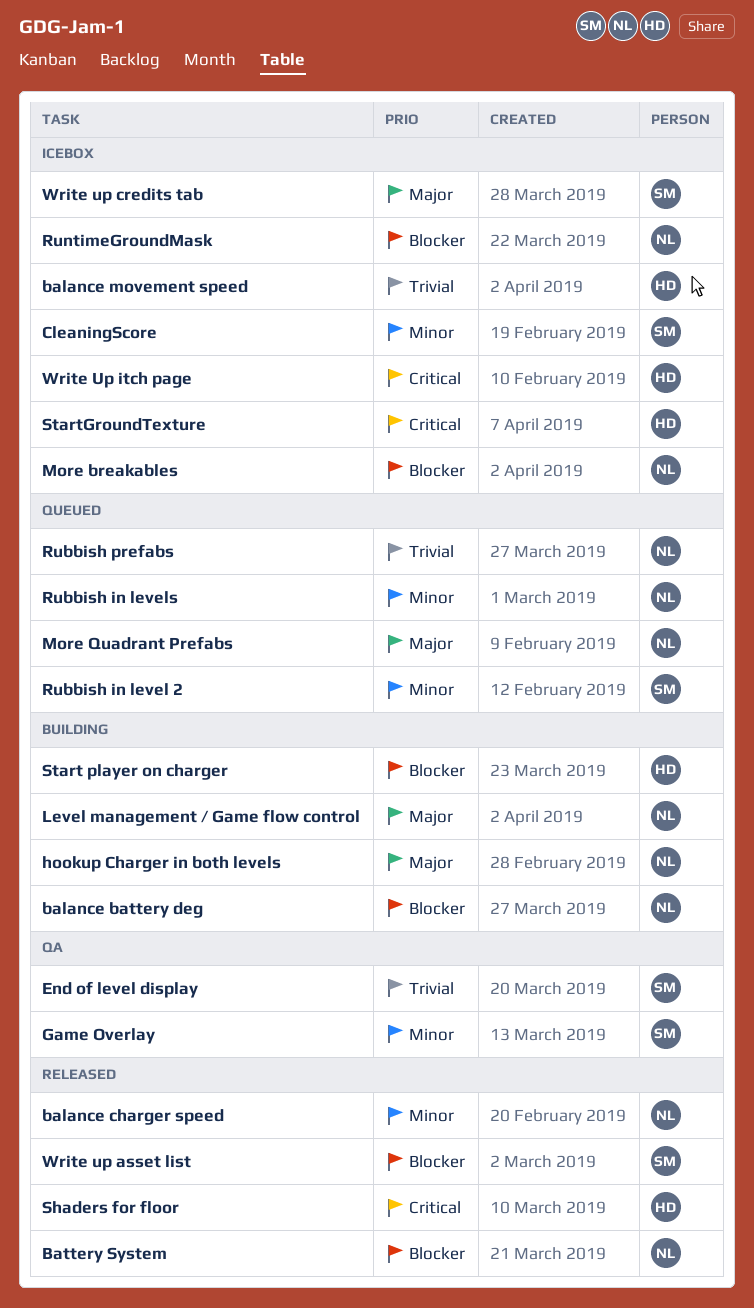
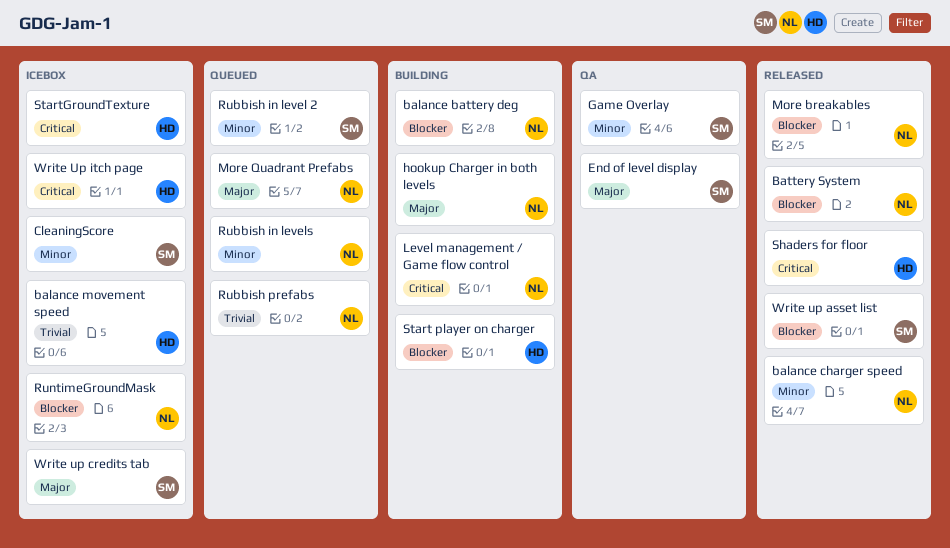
End of level display, priority: Trivial -> Major
Level management / Game flow control, priority: Major -> Critical
More breakables, status: Icebox -> Released

